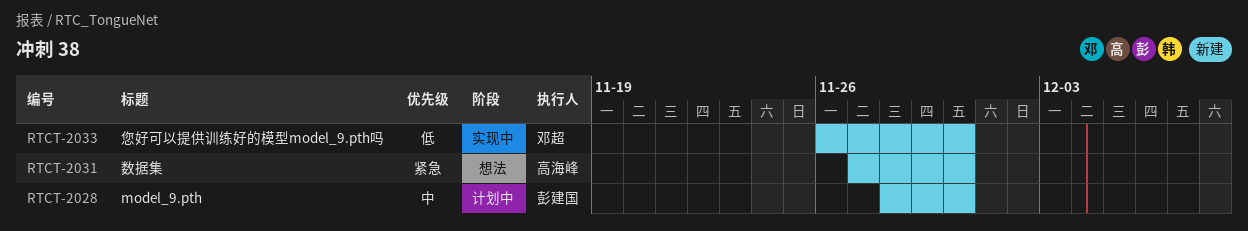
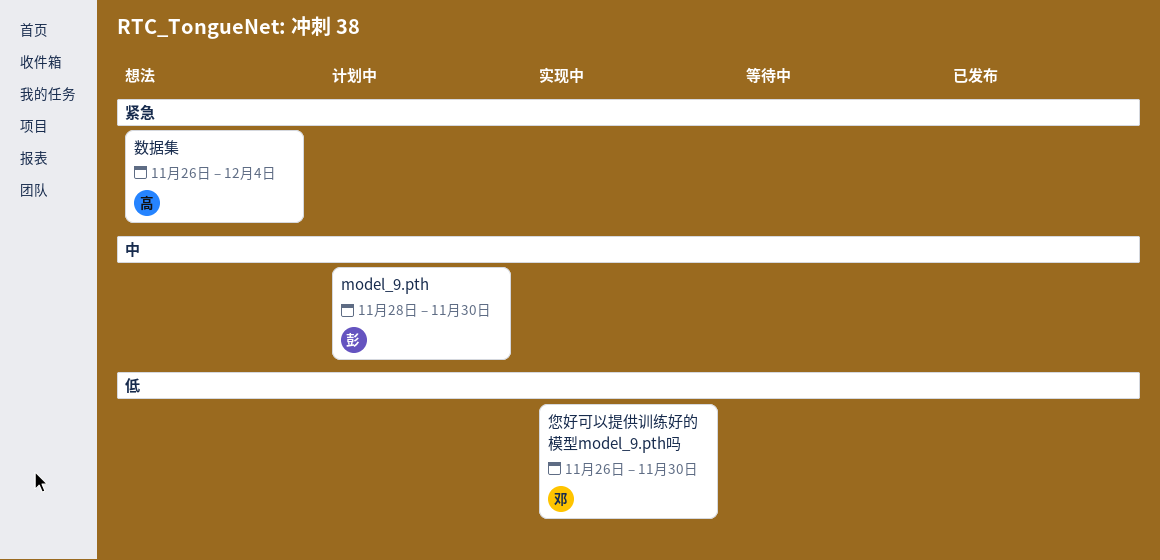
数据集, start: Nov 27 -> Nov 26
数据集, due: Nov 30 -> Dec 4

